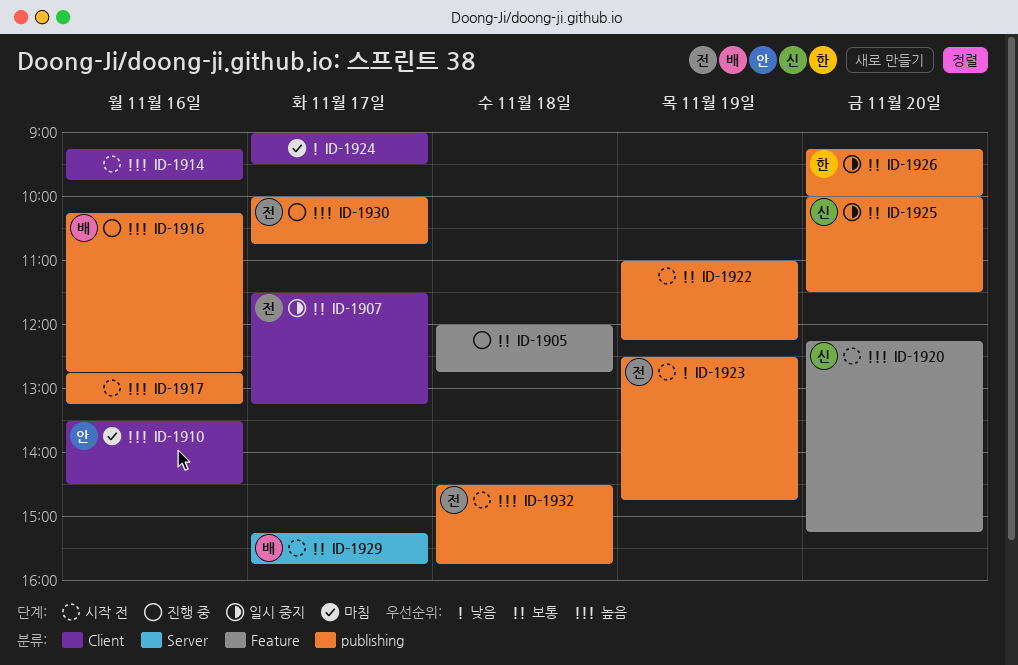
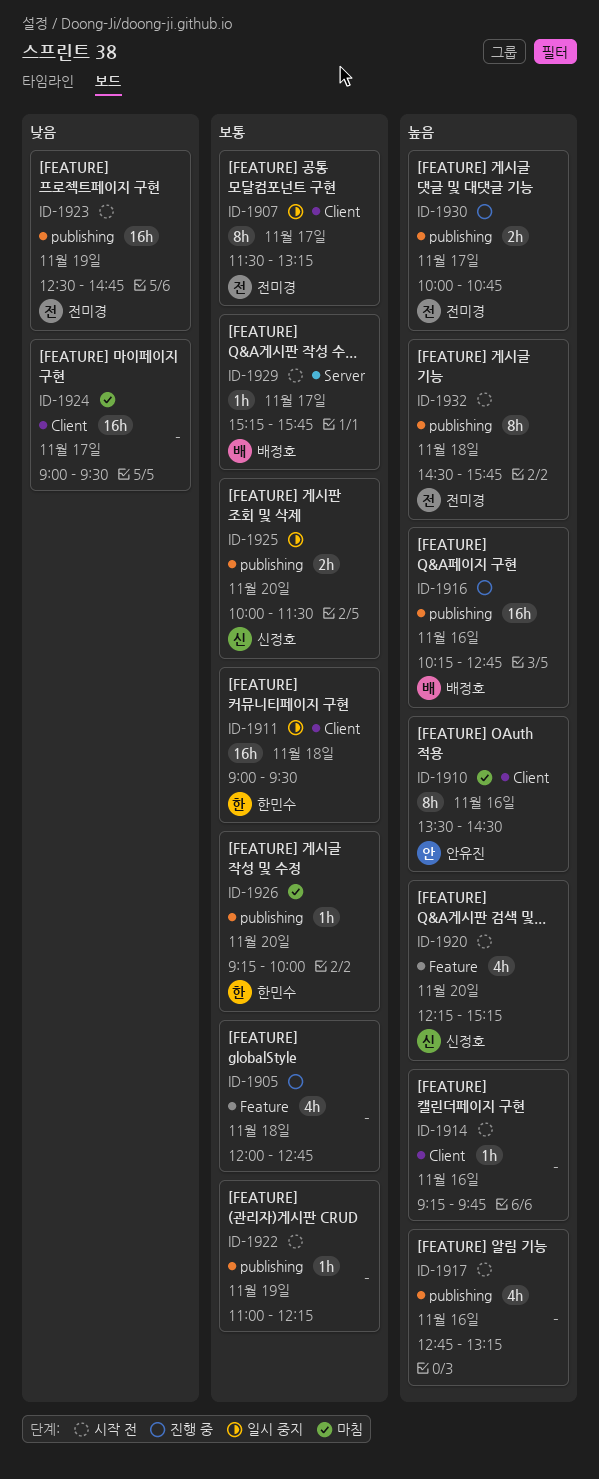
ID-1911: none -> present
ID-1926, status: 일시 중지 -> 마침

